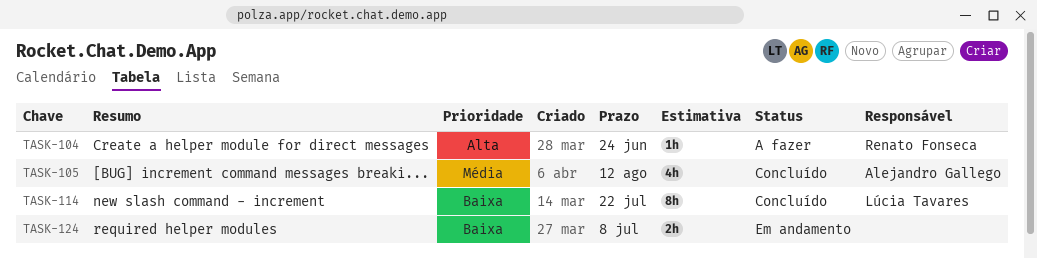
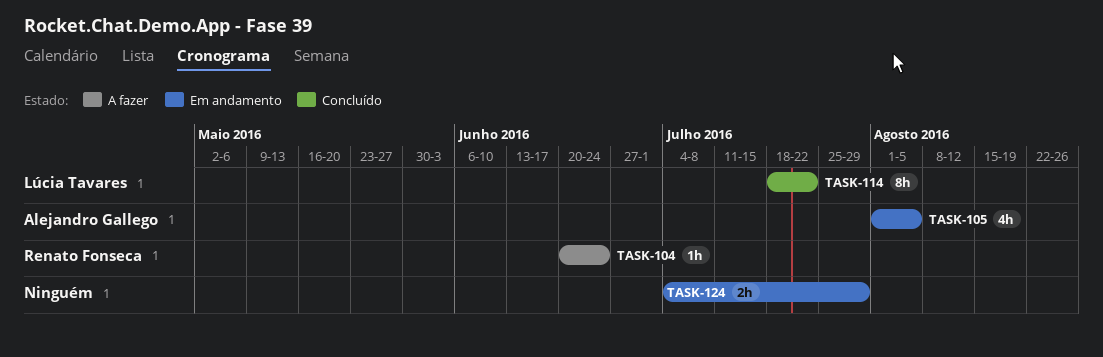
TASK-105, status: Concluído -> Em andamento
TASK-105, due: Aug 12 -> Aug 5
TASK-124, due: Jul 8 -> Jul 29

